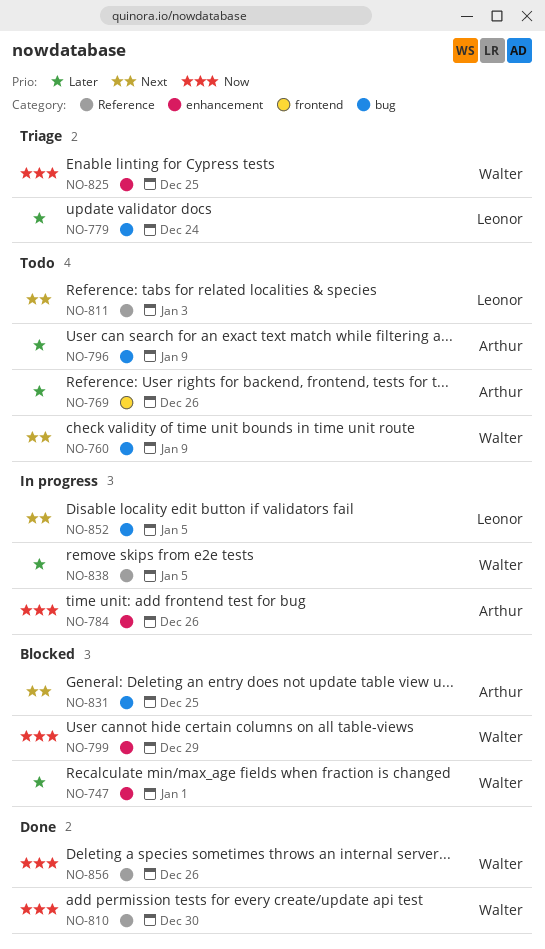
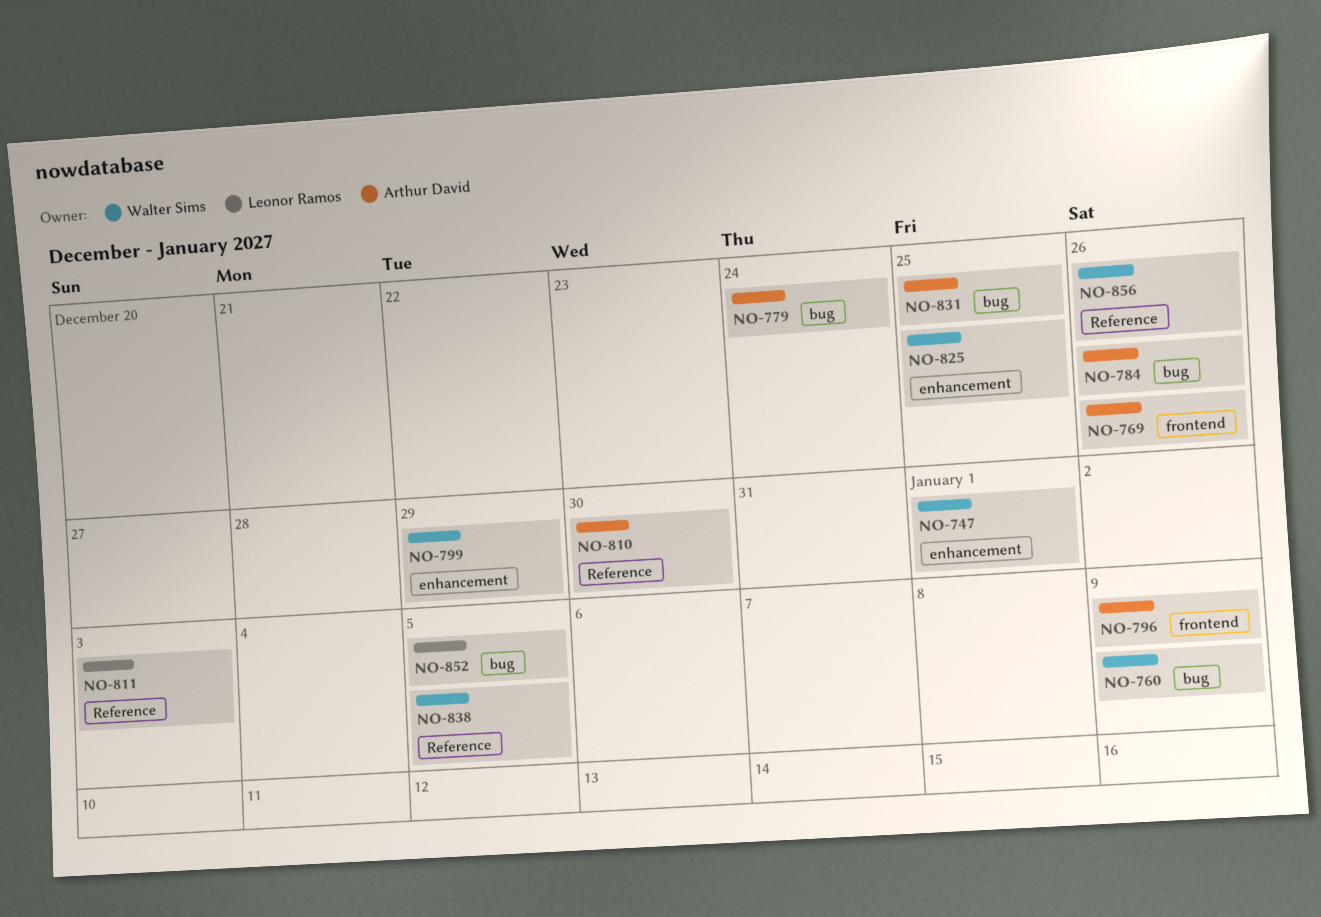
NO-779, owner: Leonor Ramos -> Arthur David
NO-784, label: enhancement -> bug
NO-796, label: bug -> frontend
NO-810, owner: Walter Sims -> Arthur David

